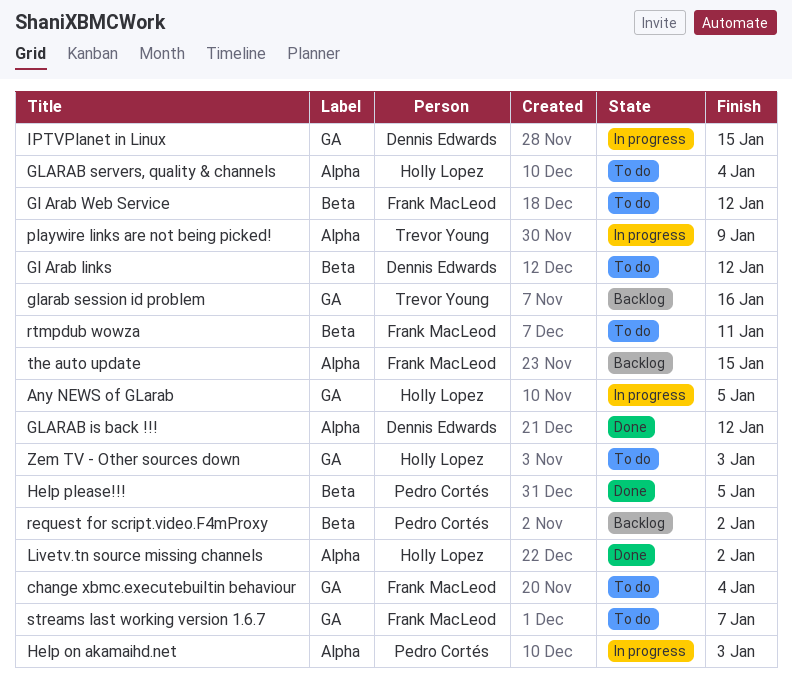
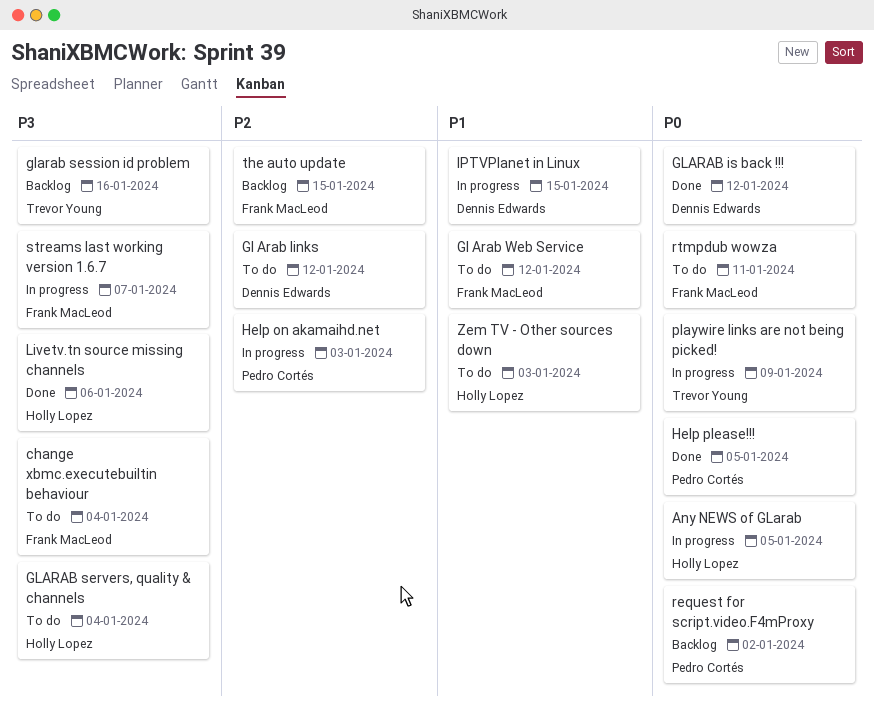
Livetv.tn source missing channels, due: Jan 2 -> Jan 6
streams last working version 1.6.7, status: To do -> In progress

